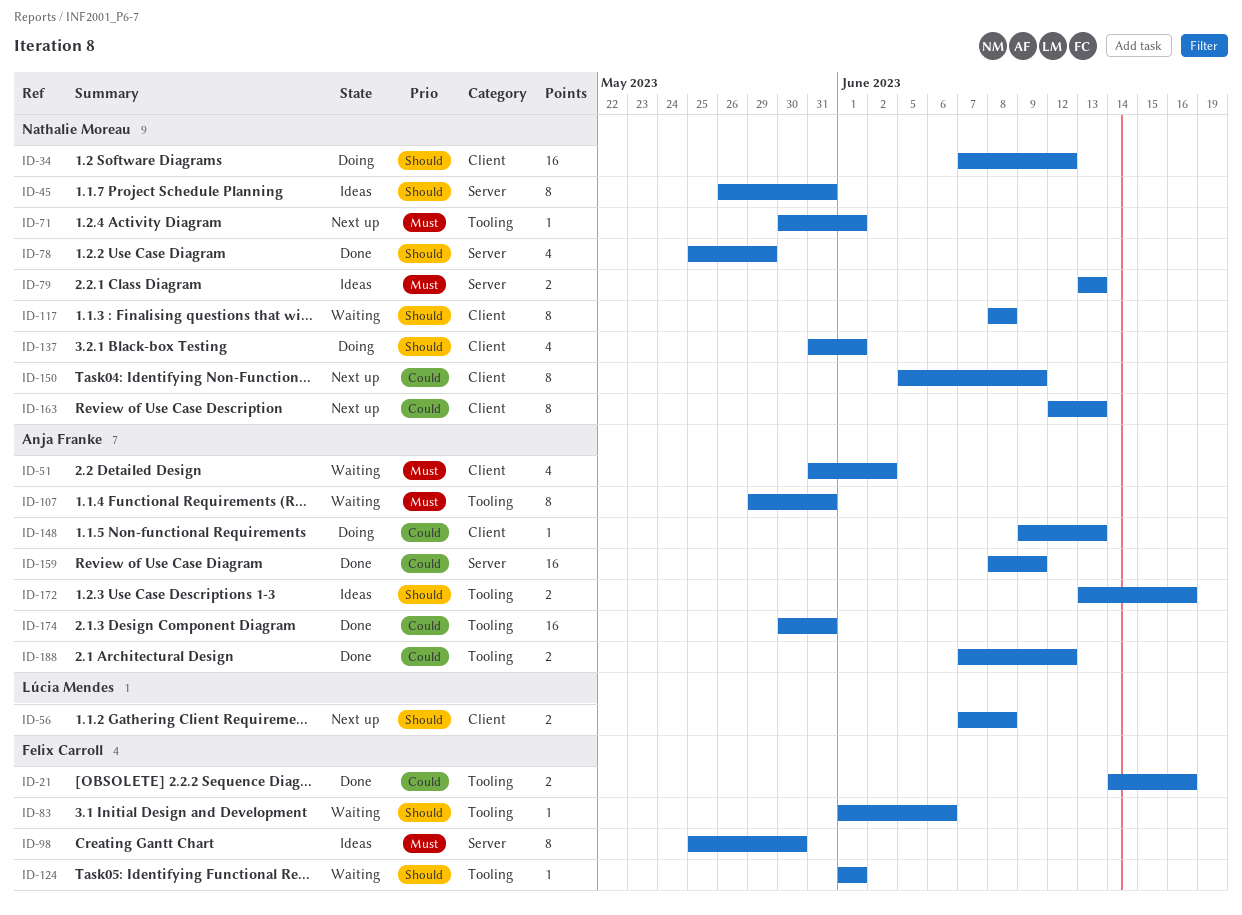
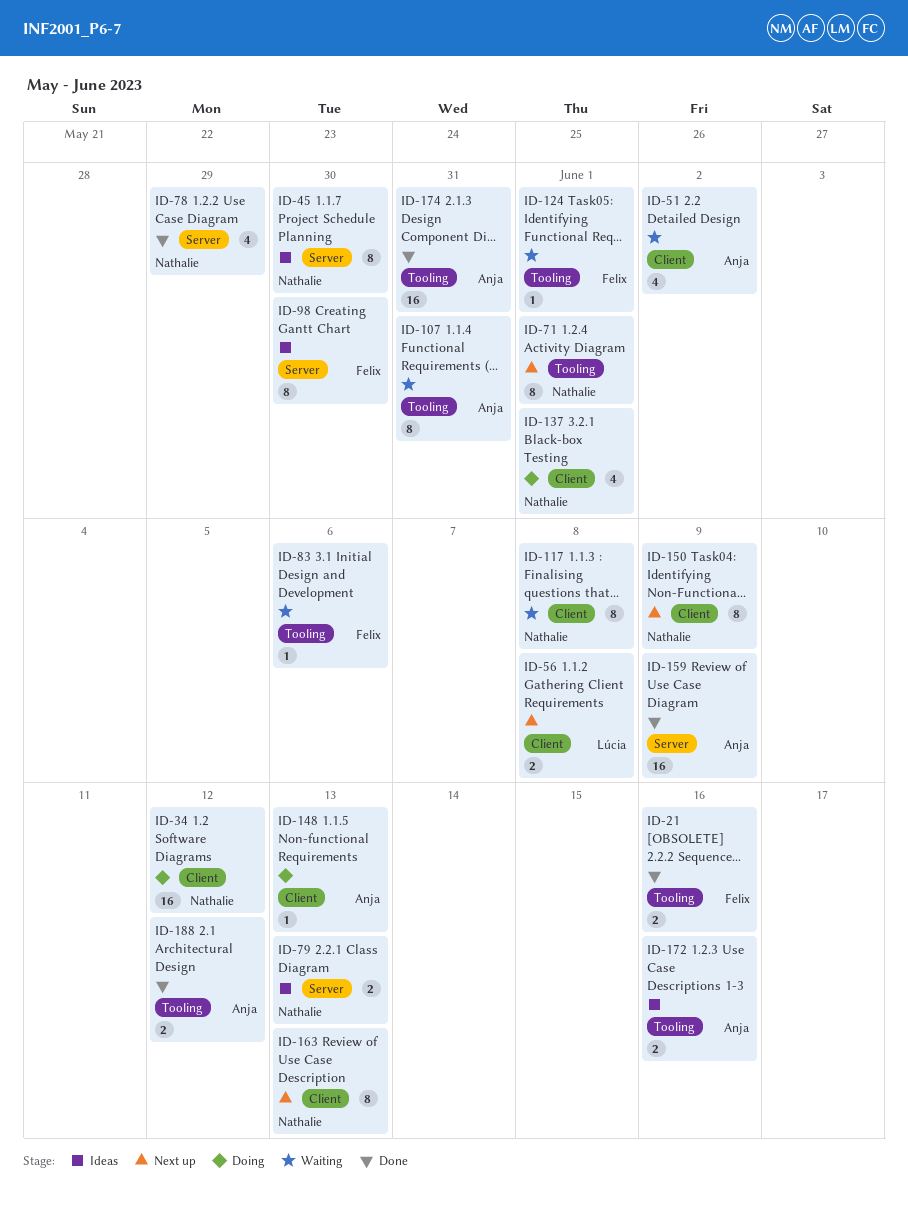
ID-45, due: May 31 -> May 30
ID-71, estimate: 1 -> 8

